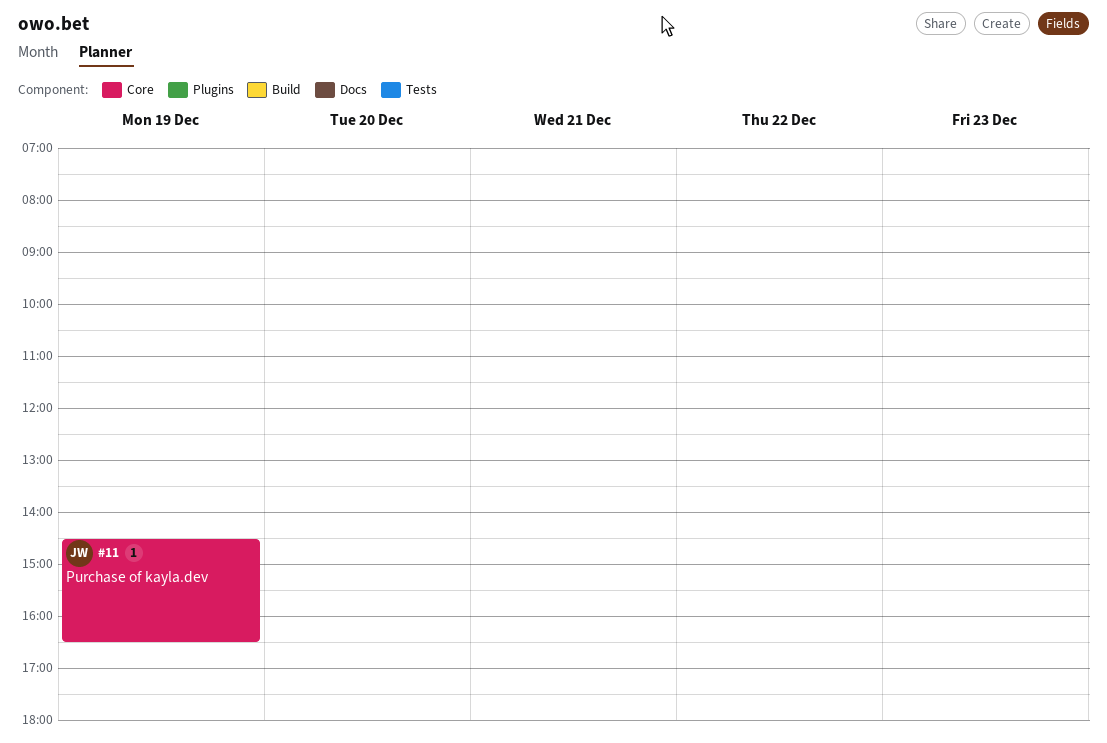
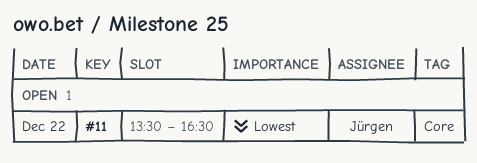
#11, day: Dec 19 -> Dec 22
#11, begins: 14:30 -> 13:30

